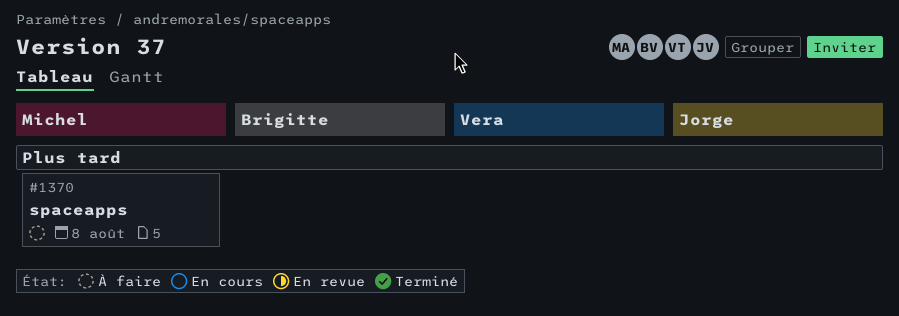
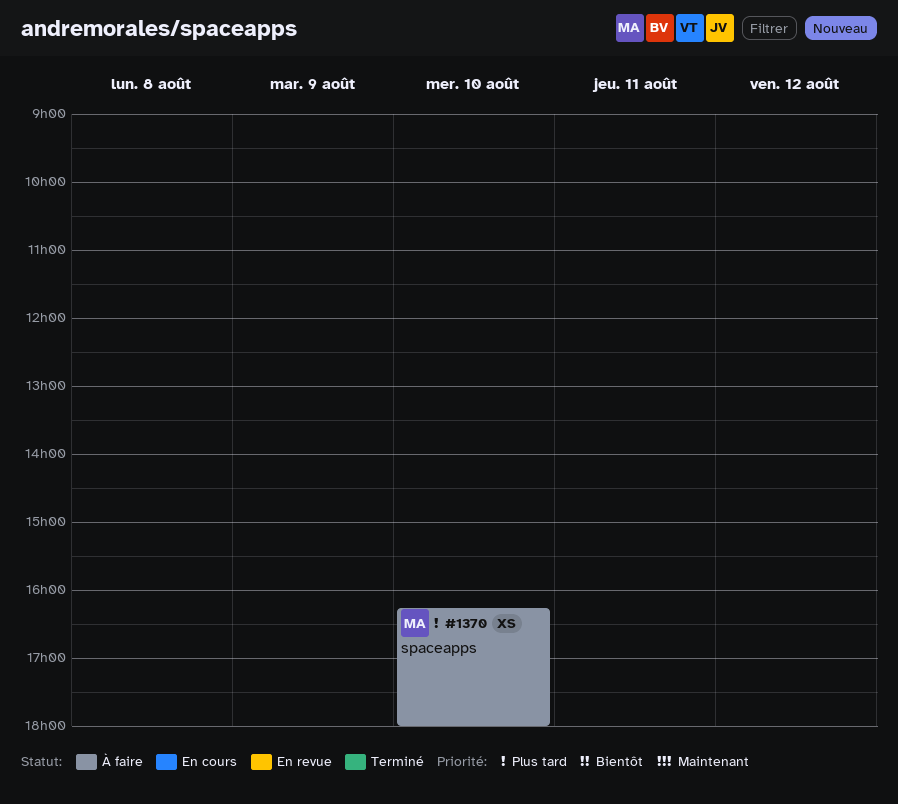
#1370, day: Aug 8 -> Aug 10

